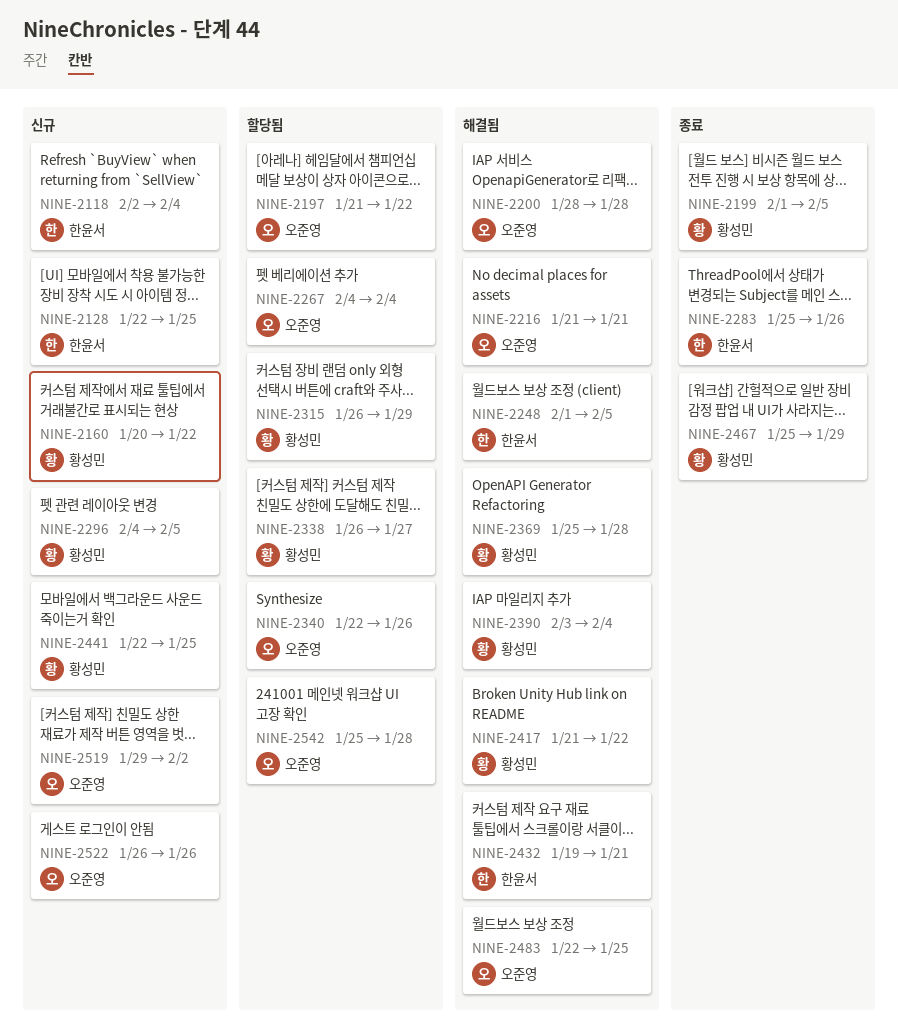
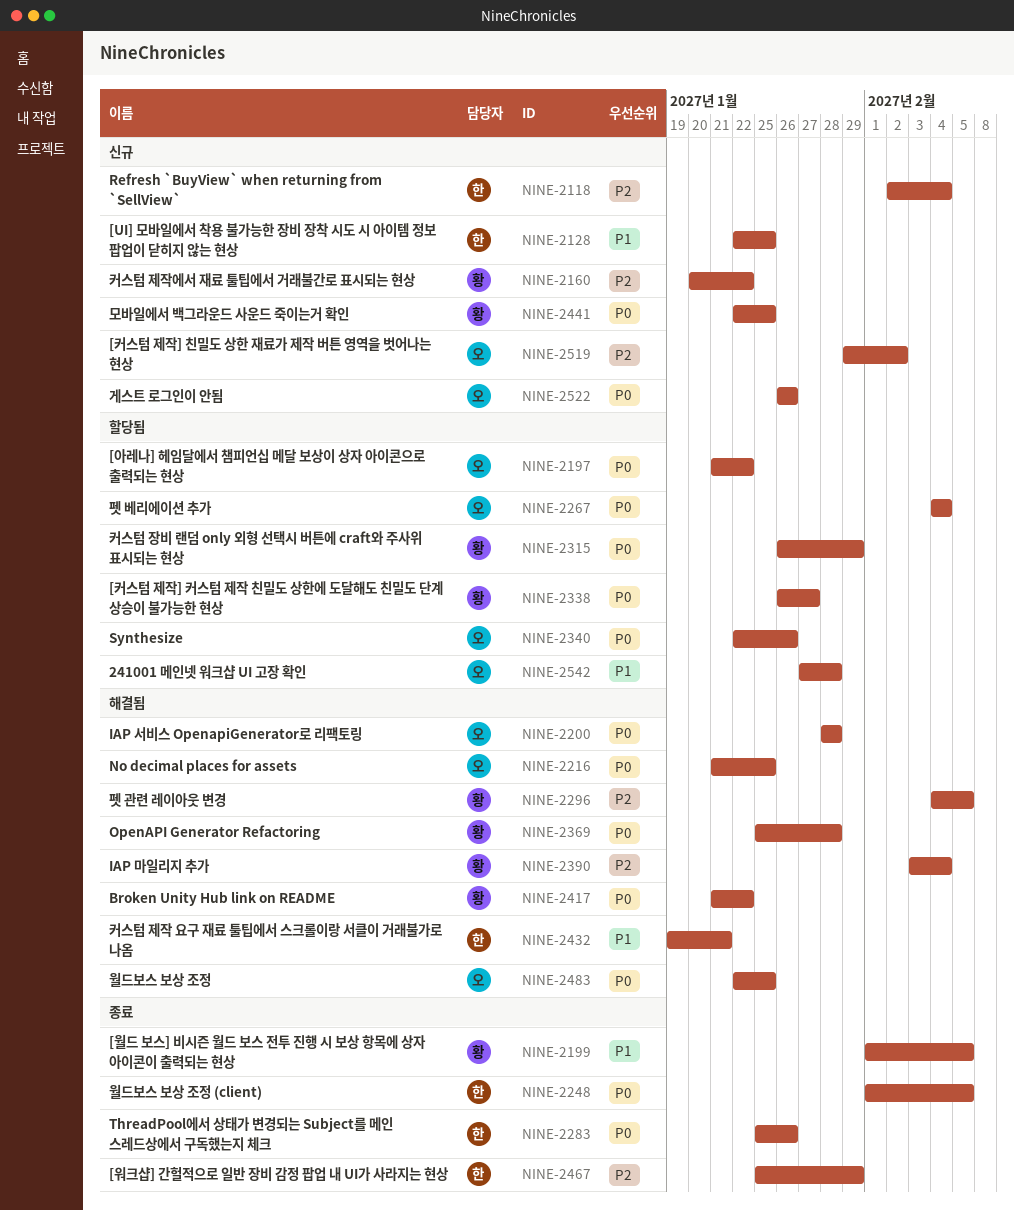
NINE-2216, due: Jan 21 -> Jan 25
NINE-2248, status: 해결됨 -> 종료
NINE-2296, status: 신규 -> 해결됨
NINE-2467, owner: 황성민 -> 한윤서
NINE-2542, start: Jan 25 -> Jan 27

